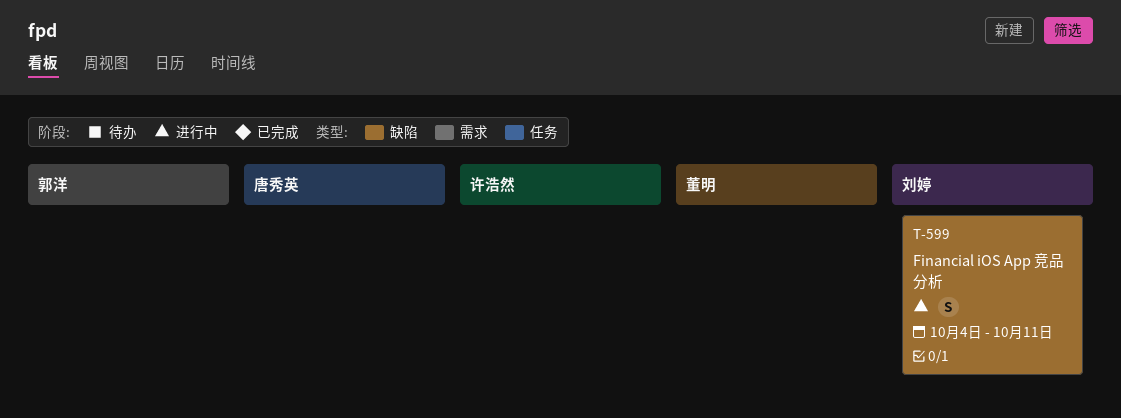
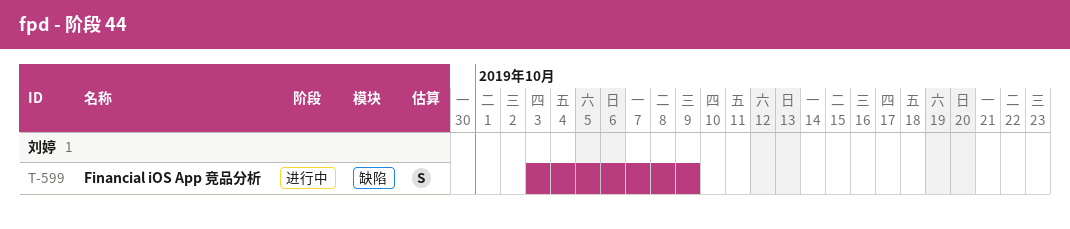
T-599, start: Oct 4 -> Oct 3
T-599, due: Oct 11 -> Oct 9

